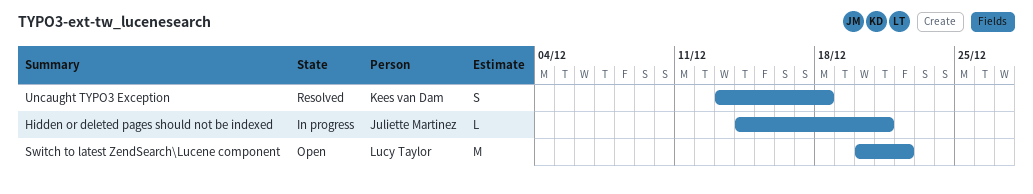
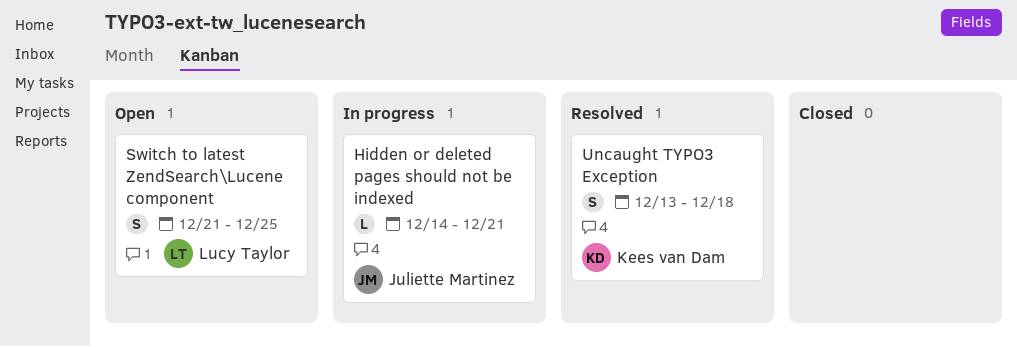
Switch to latest ZendSearch\Lucene component, estimate: M -> S
Switch to latest ZendSearch\Lucene component, start: Dec 20 -> Dec 21
Switch to latest ZendSearch\Lucene component, due: Dec 22 -> Dec 25

